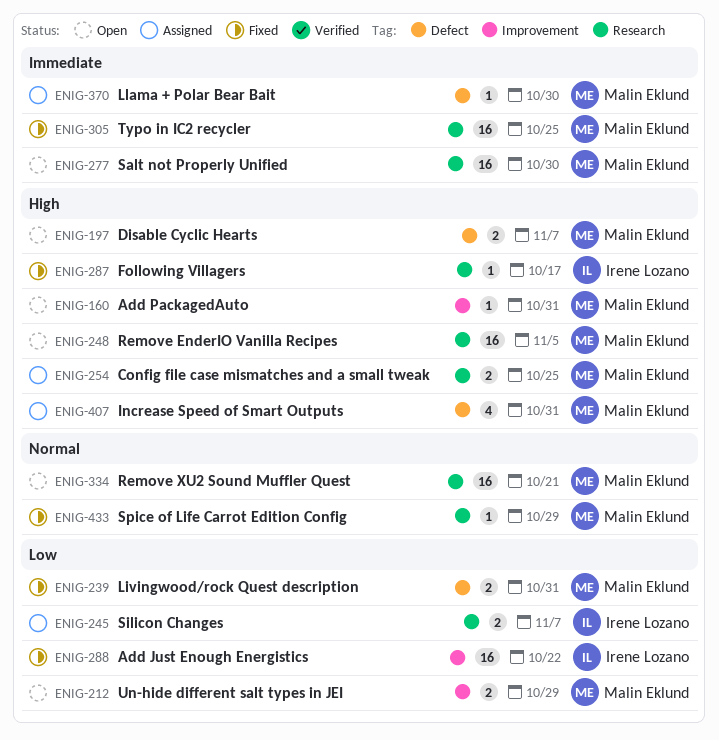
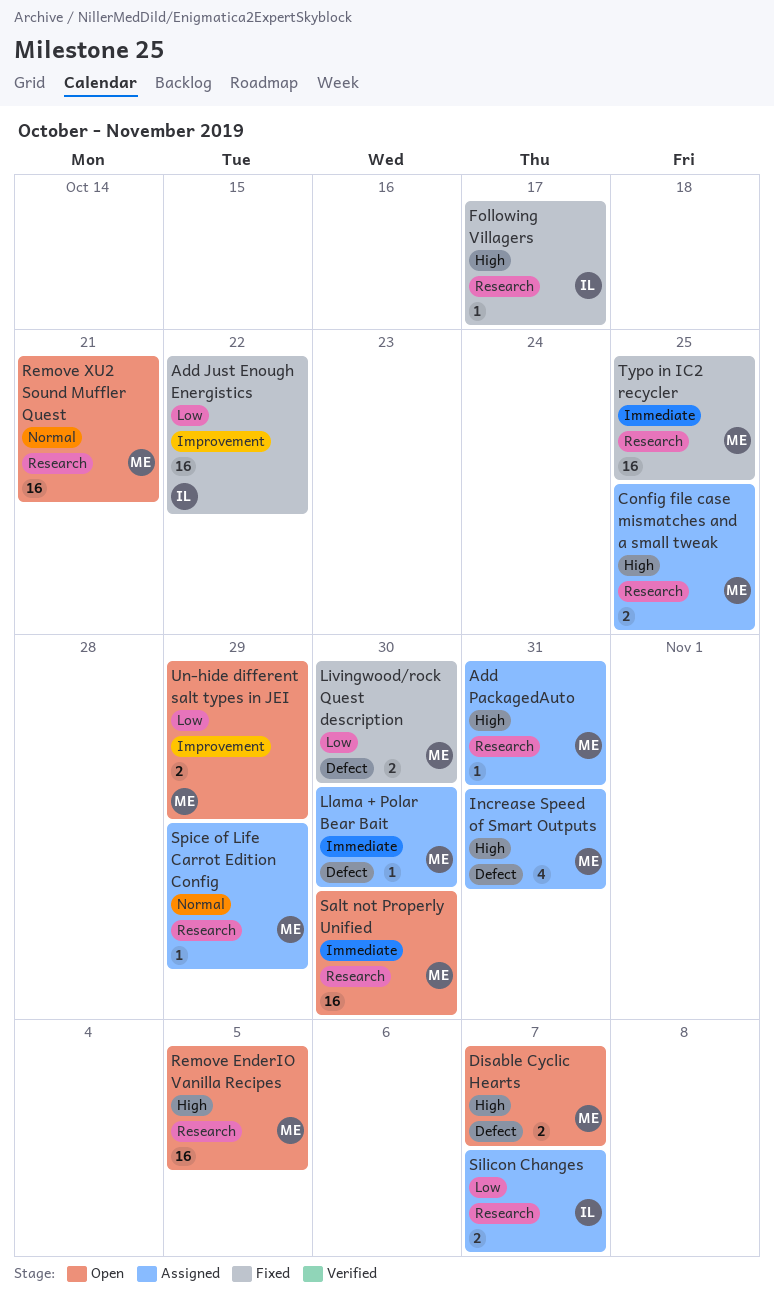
Add PackagedAuto, status: Open -> Assigned
Add PackagedAuto, label: Improvement -> Research
Livingwood/rock Quest description, due: Oct 31 -> Oct 30
Spice of Life Carrot Edition Config, status: Fixed -> Assigned

